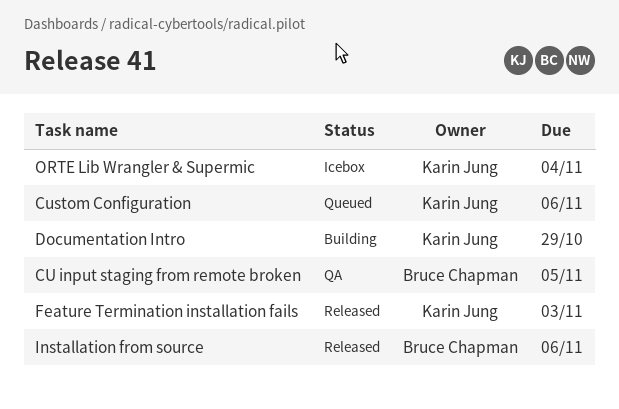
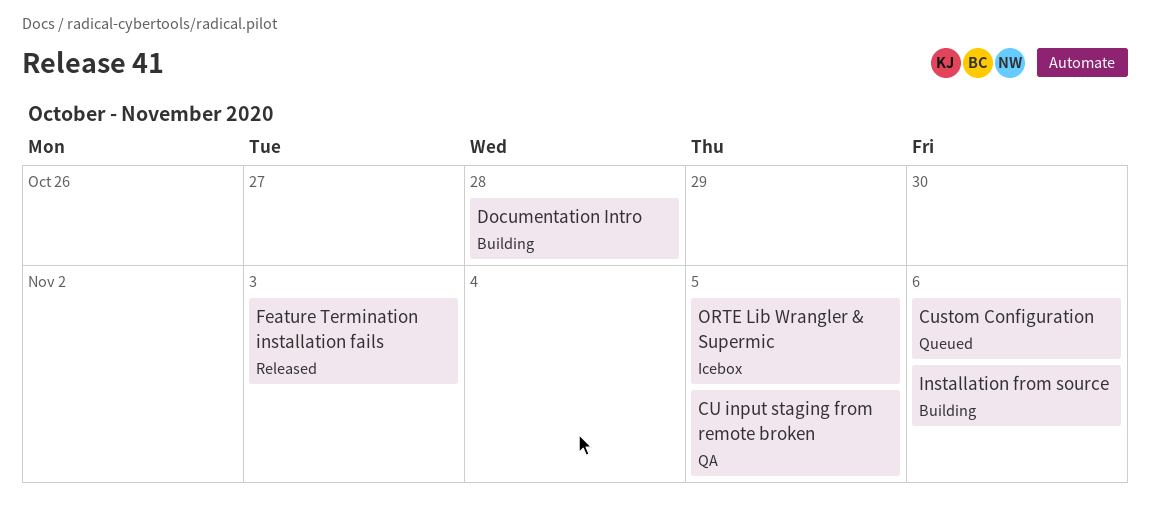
Documentation Intro, due: Oct 29 -> Oct 28
Installation from source, status: Released -> Building
ORTE Lib Wrangler & Supermic, due: Nov 4 -> Nov 5

